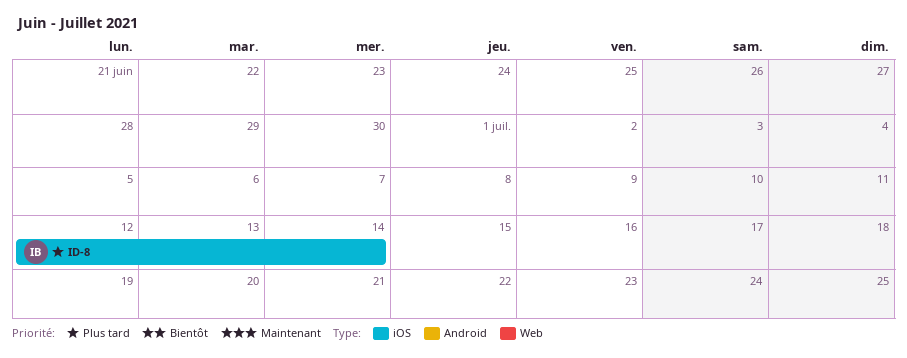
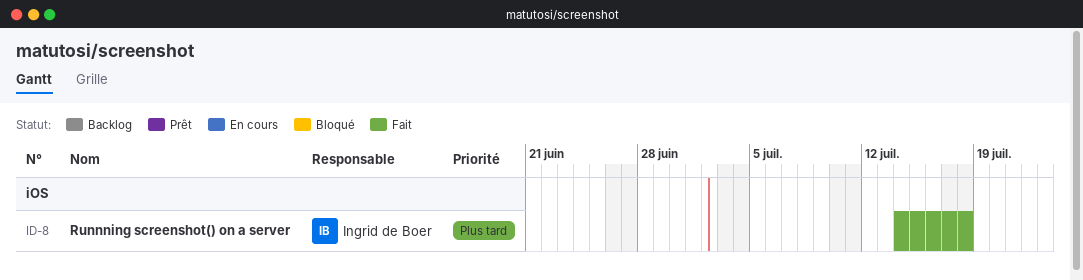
ID-8, start: Jul 12 -> Jul 14
ID-8, due: Jul 14 -> Jul 18

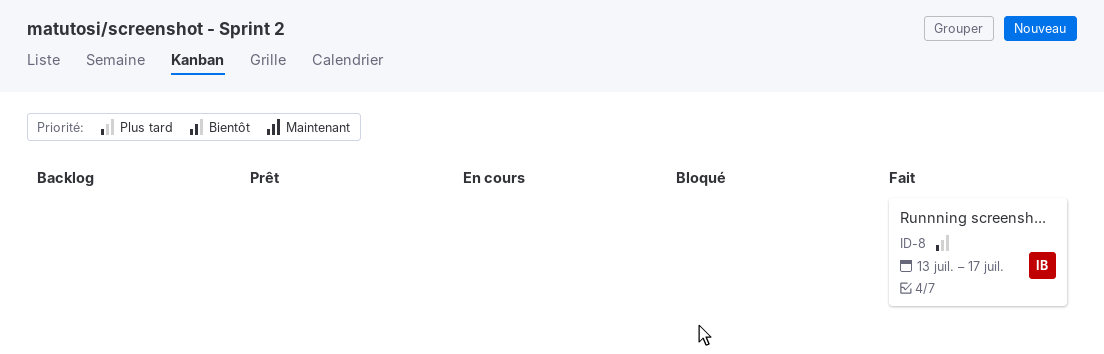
ID-8, start: Jul 14 -> Jul 13
ID-8, due: Jul 18 -> Jul 17

